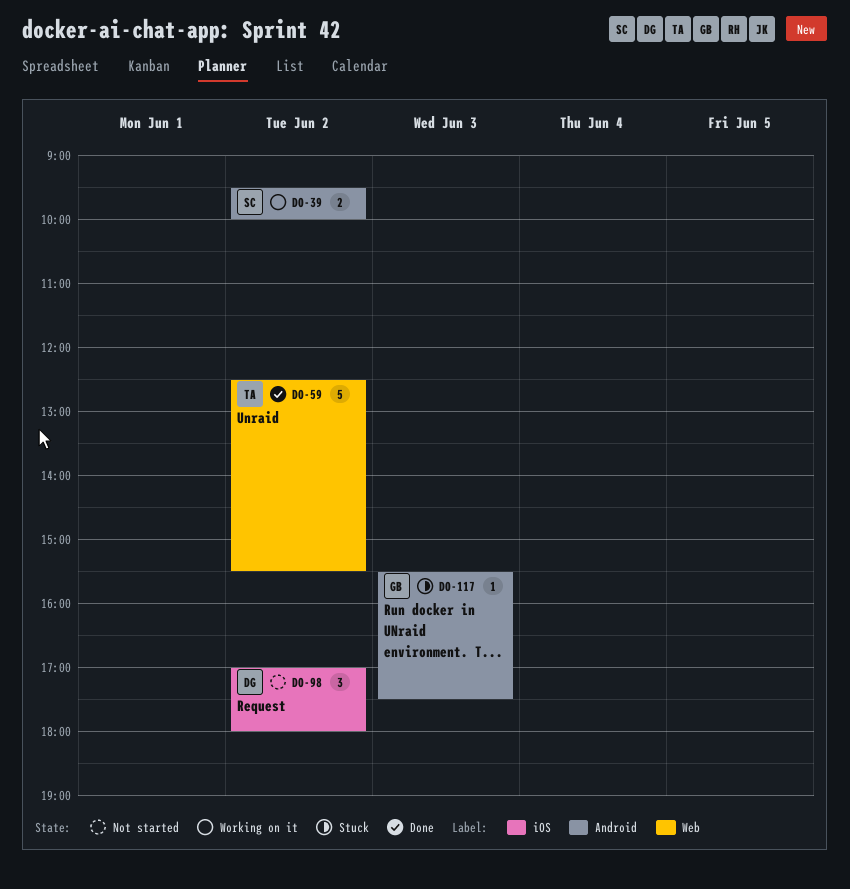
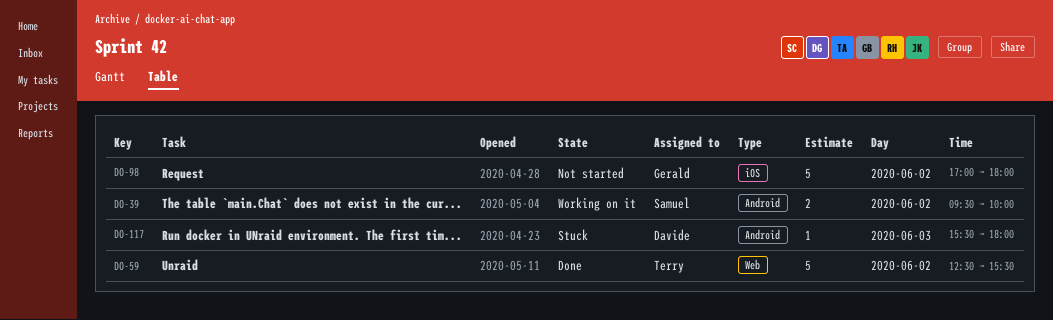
DO-98, owner: Davide -> Gerald
DO-98, estimate: 3 -> 5
DO-117, owner: Gerald -> Davide
DO-117, ends: 17:30 -> 18:00

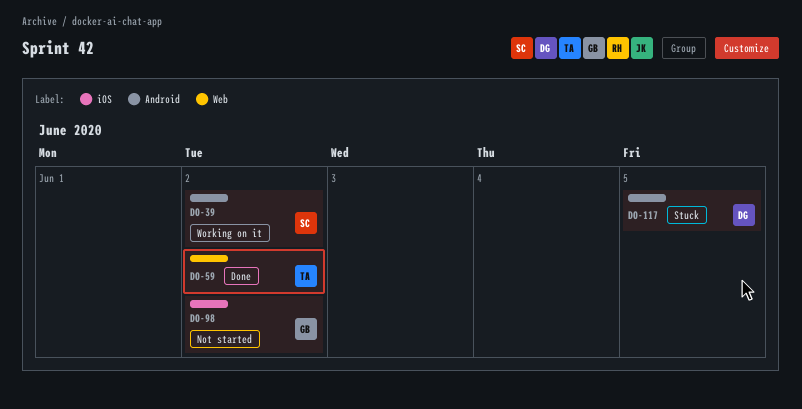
DO-117, day: Jun 3 -> Jun 5

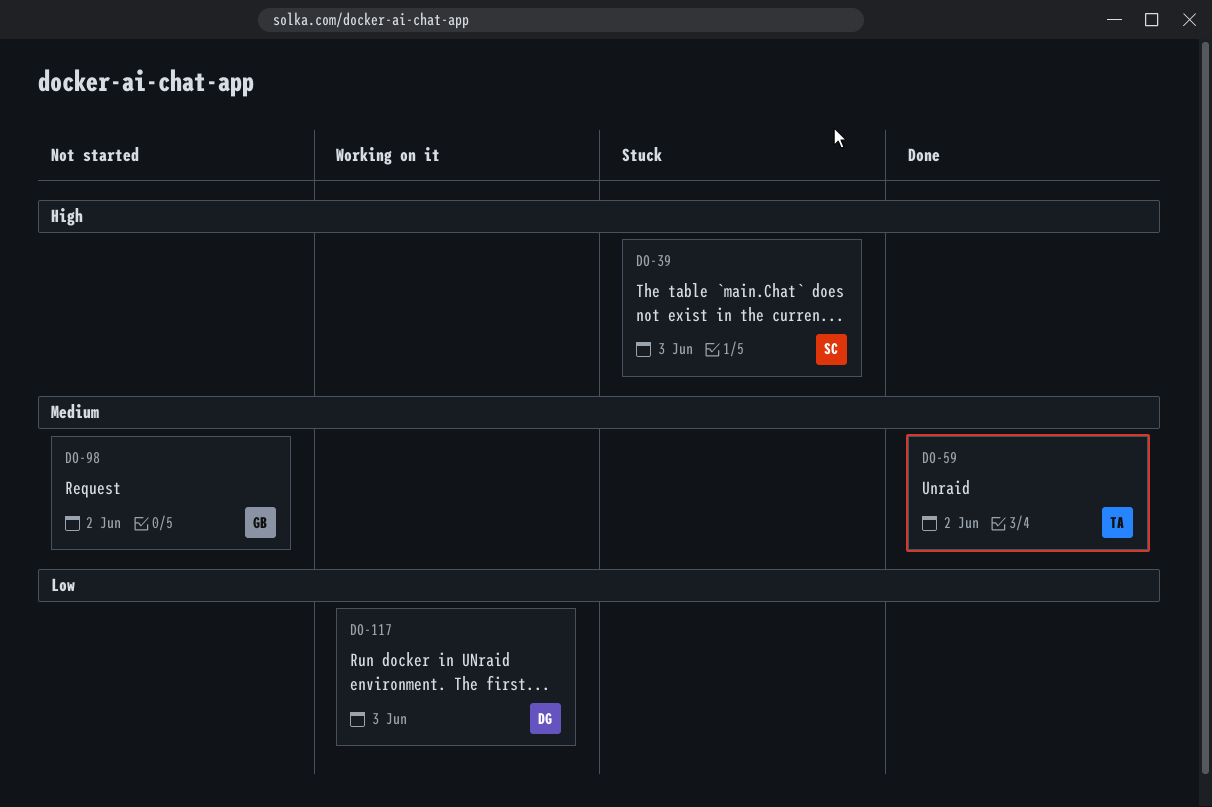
DO-39, status: Working on it -> Stuck
DO-39, day: Jun 2 -> Jun 3
DO-117, status: Stuck -> Working on it
DO-117, day: Jun 5 -> Jun 3

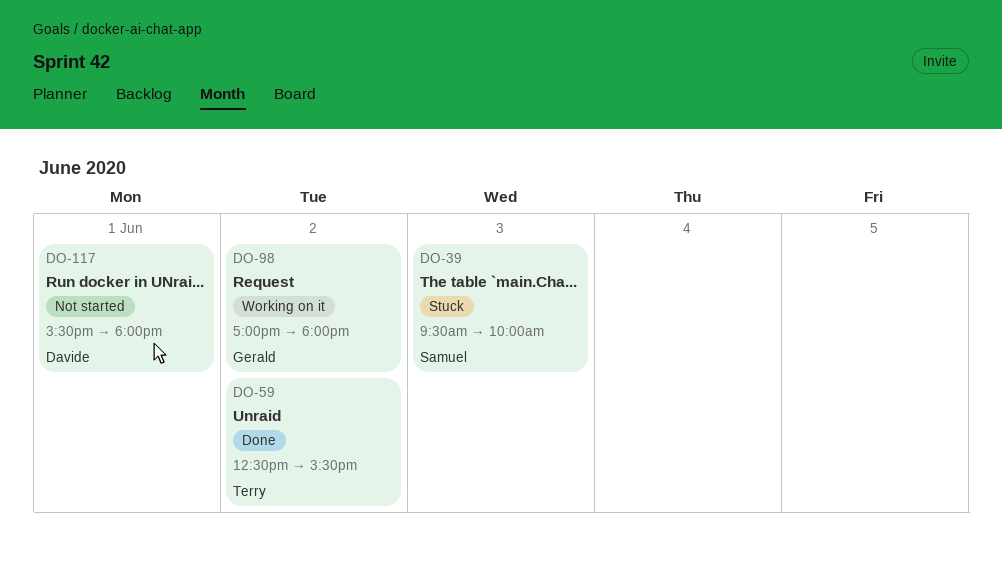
DO-98, status: Not started -> Working on it
DO-117, status: Working on it -> Not started
DO-117, day: Jun 3 -> Jun 1

